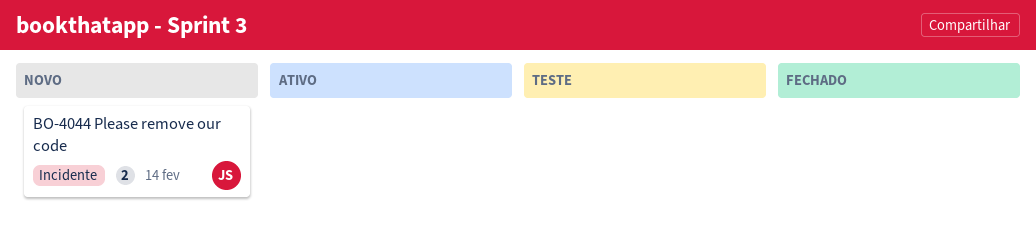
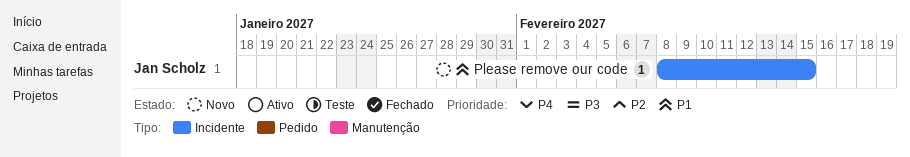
Please remove our code, estimate: 2 -> 1
Please remove our code, due: Feb 14 -> Feb 15

